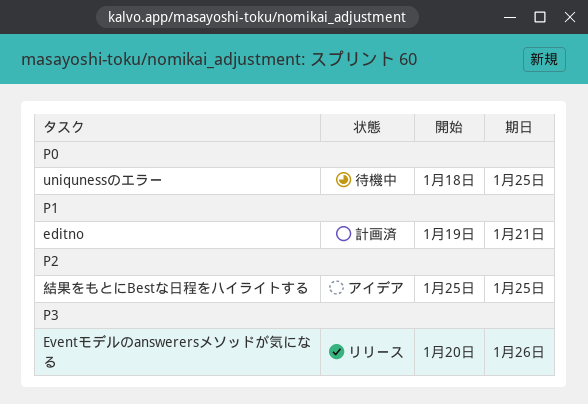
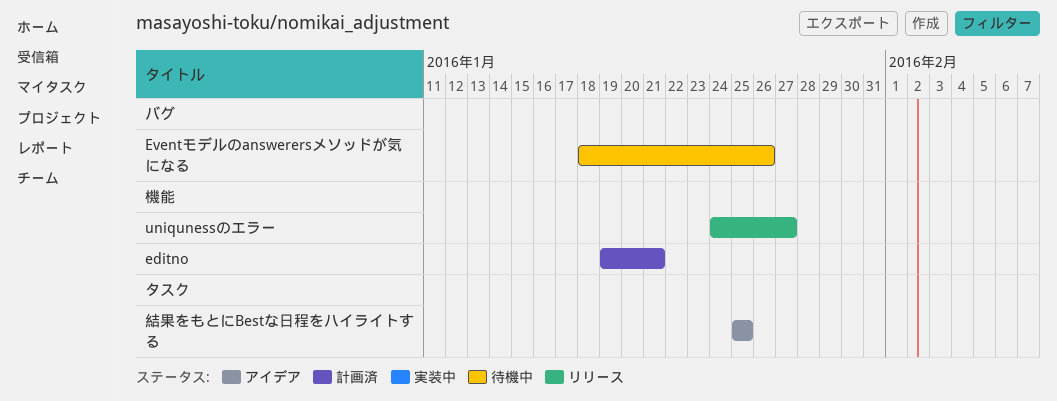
Eventモデルのanswerersメソッドが気になる, status: リリース -> 待機中
Eventモデルのanswerersメソッドが気になる, start: Jan 20 -> Jan 18
uniqunessのエラー, status: 待機中 -> リリース
uniqunessのエラー, start: Jan 18 -> Jan 24
uniqunessのエラー, due: Jan 25 -> Jan 27

